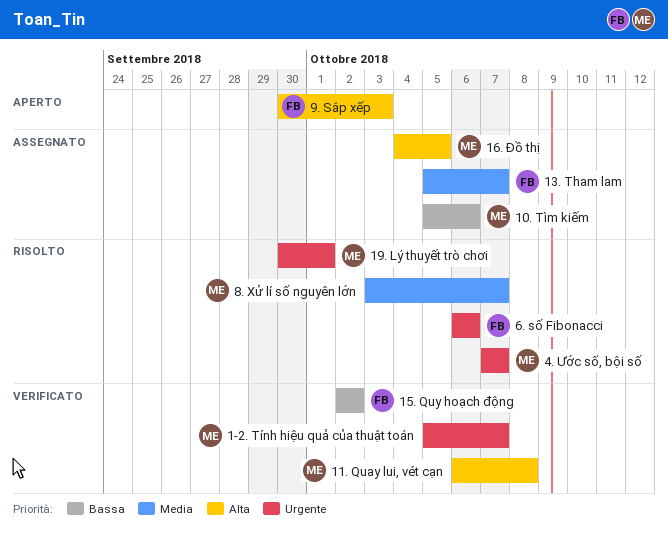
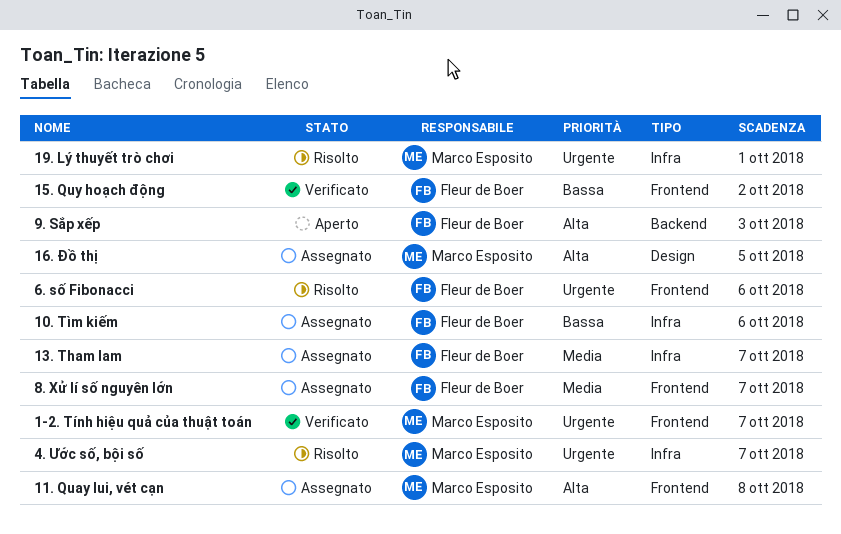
10. Tìm kiếm, owner: Marco Esposito -> Fleur de Boer
11. Quay lui, vét cạn, status: Verificato -> Assegnato
8. Xử lí số nguyên lớn, status: Risolto -> Assegnato
8. Xử lí số nguyên lớn, owner: Marco Esposito -> Fleur de Boer

